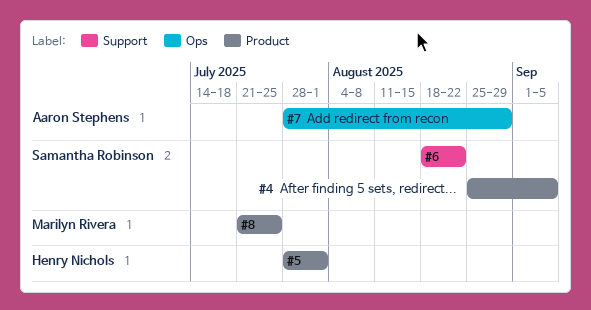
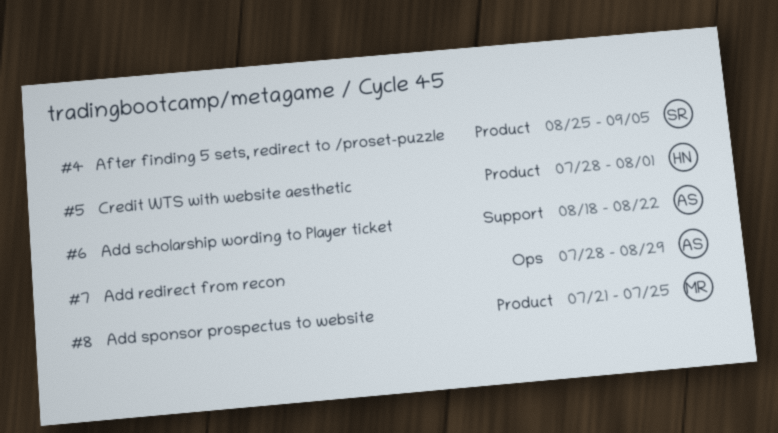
#6, owner: Samantha Robinson -> Aaron Stephens

